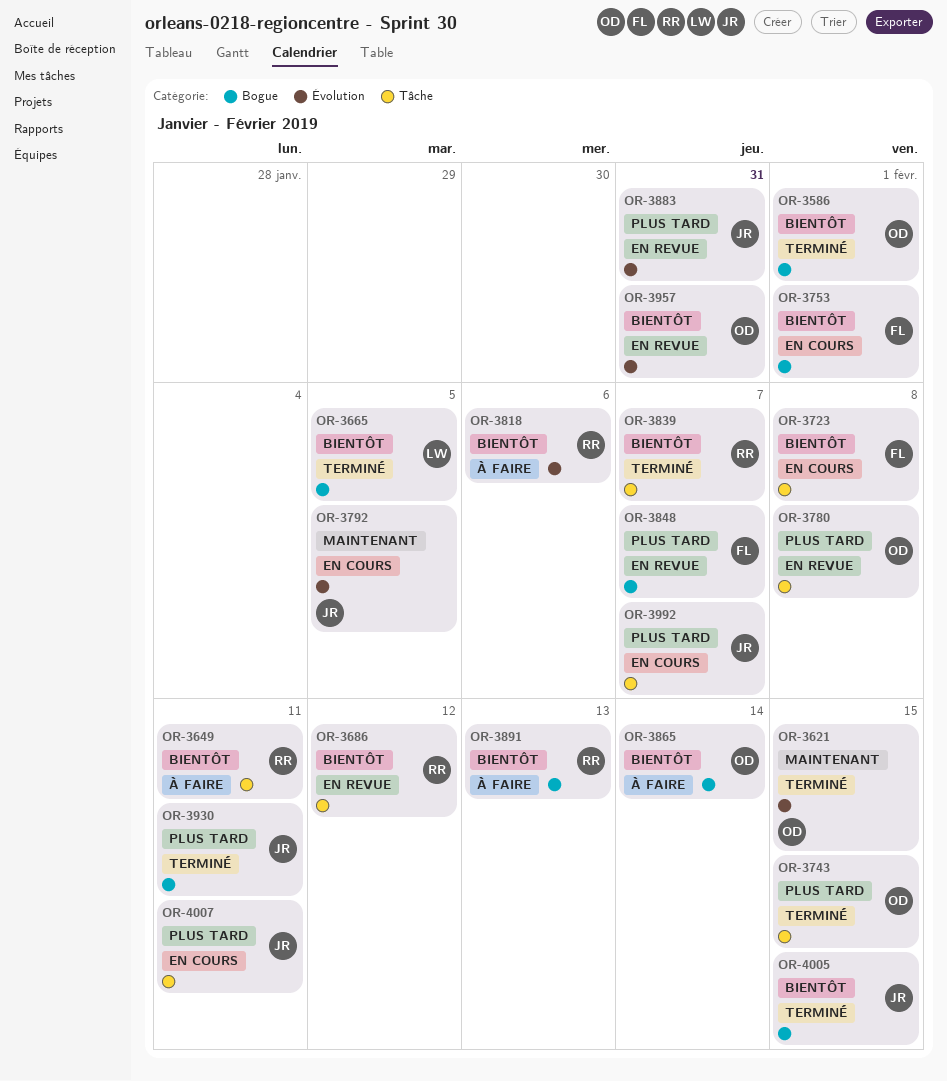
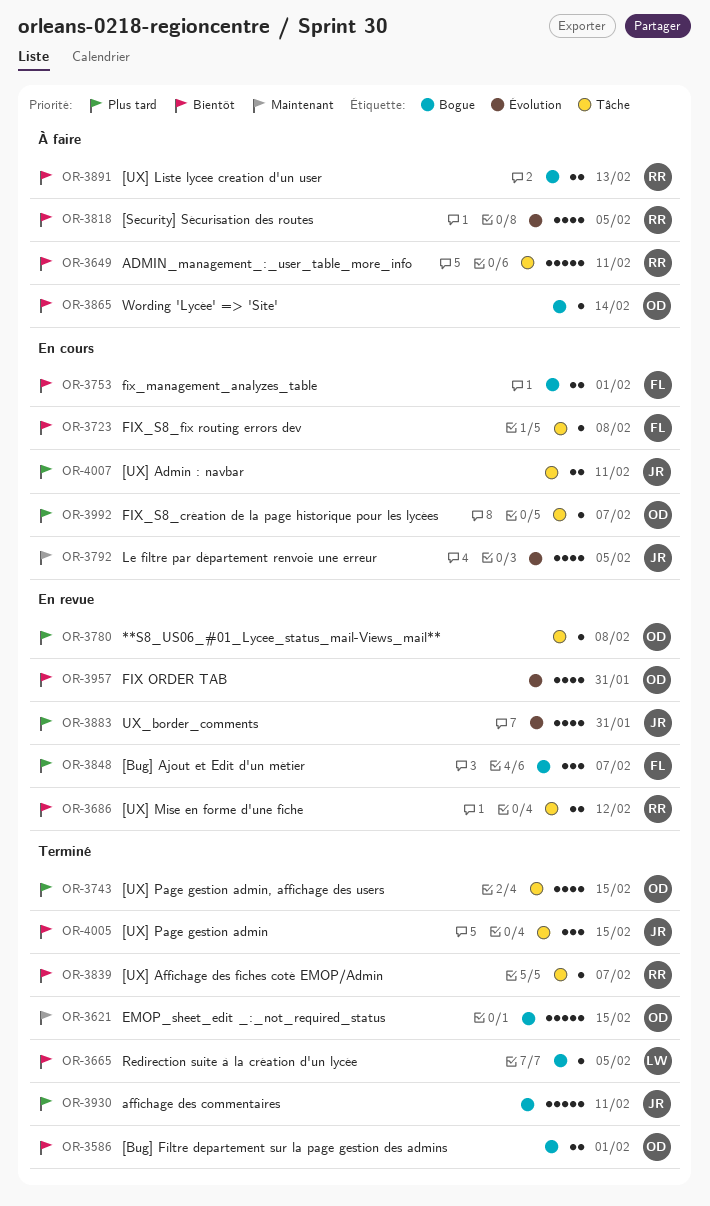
OR-3621, label: Évolution -> Bogue
OR-3818, due: Feb 6 -> Feb 5
OR-3992, owner: JR -> OD
OR-4005, label: Bogue -> Tâche

